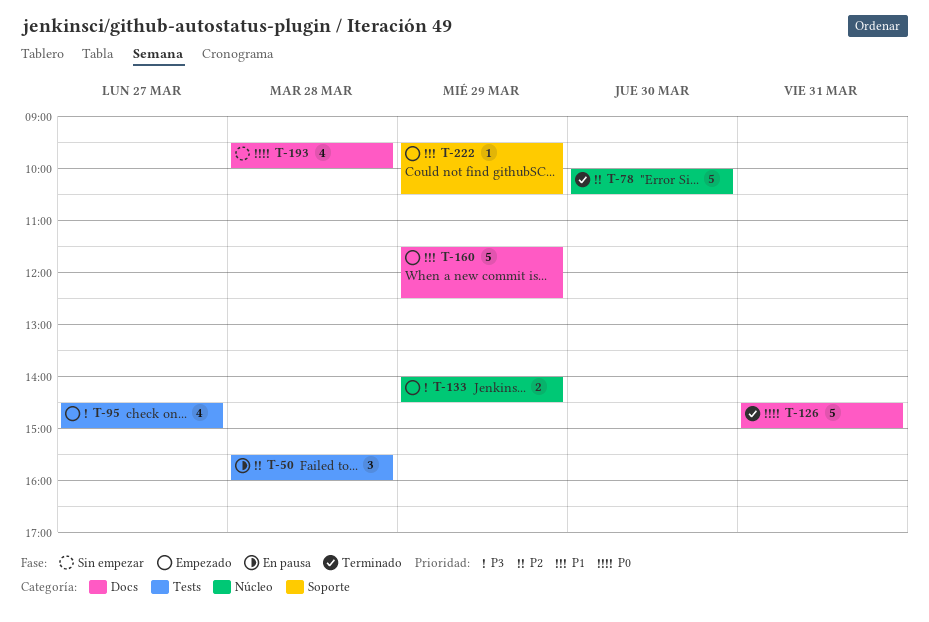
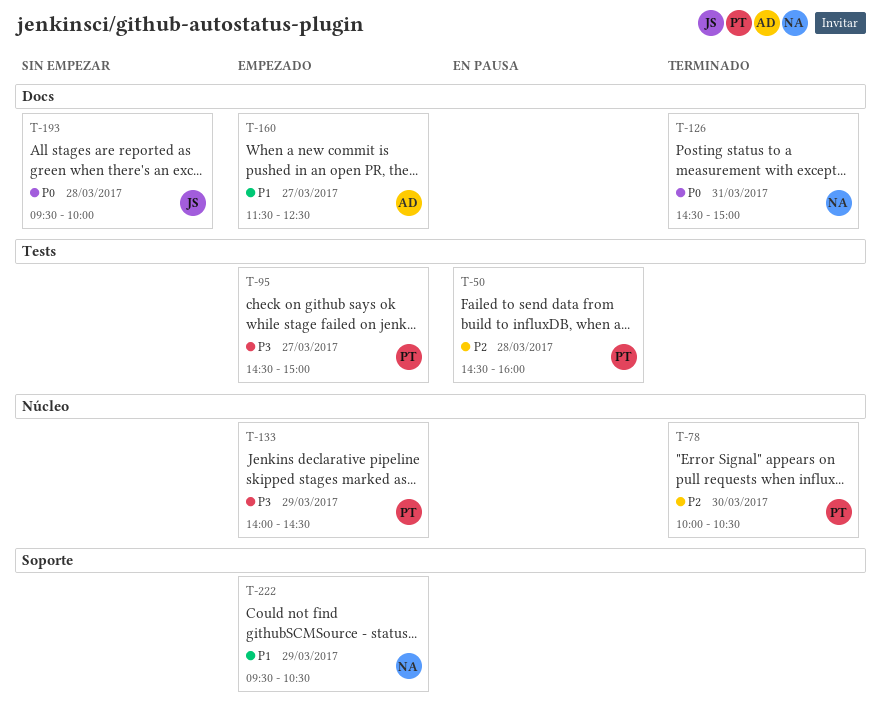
T-50, begins: 15:30 -> 14:30
T-160, day: Mar 29 -> Mar 27

